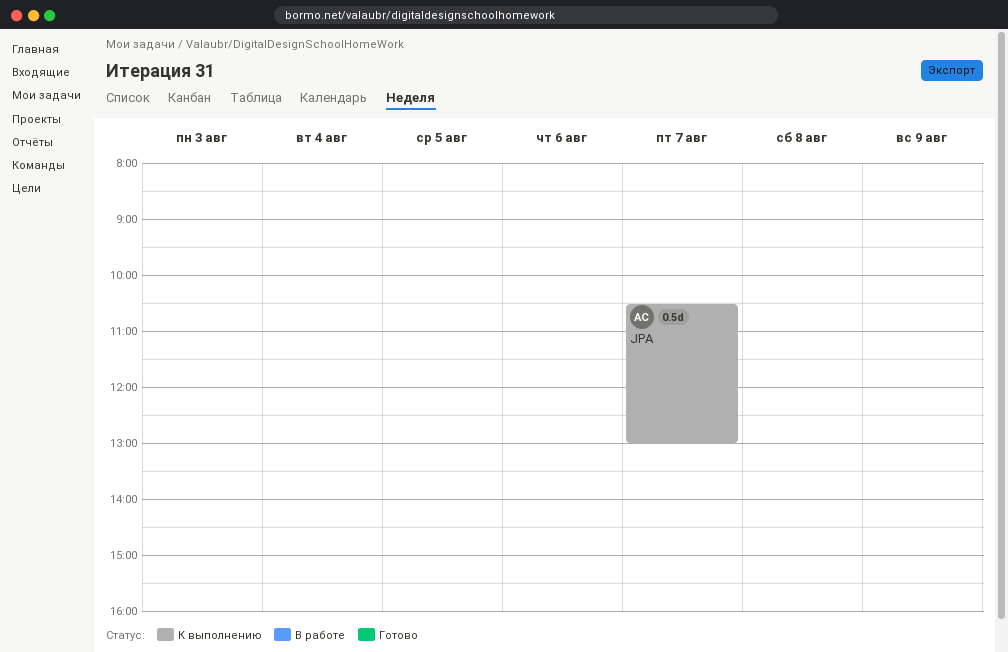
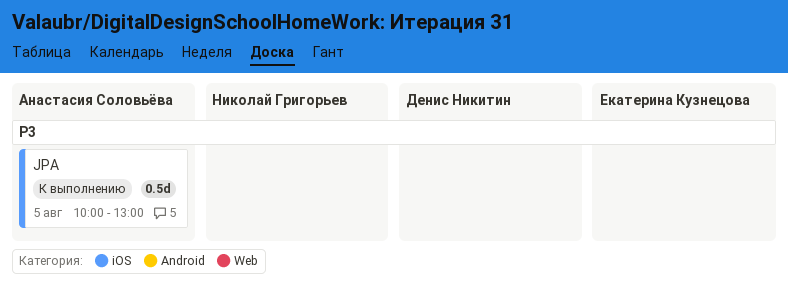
JPA, day: Aug 7 -> Aug 5
JPA, begins: 10:30 -> 10:00

